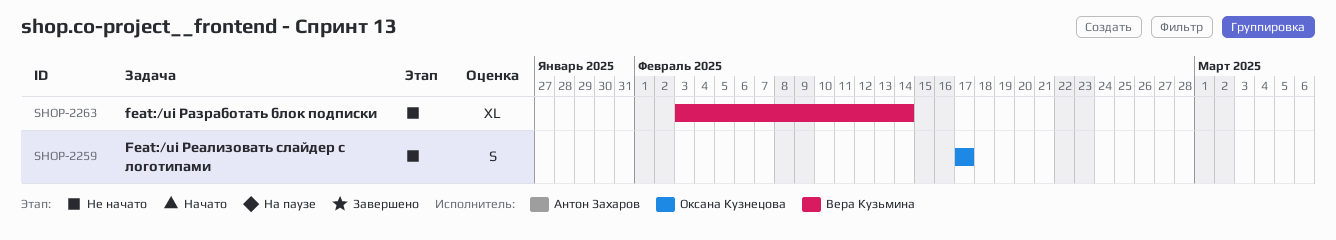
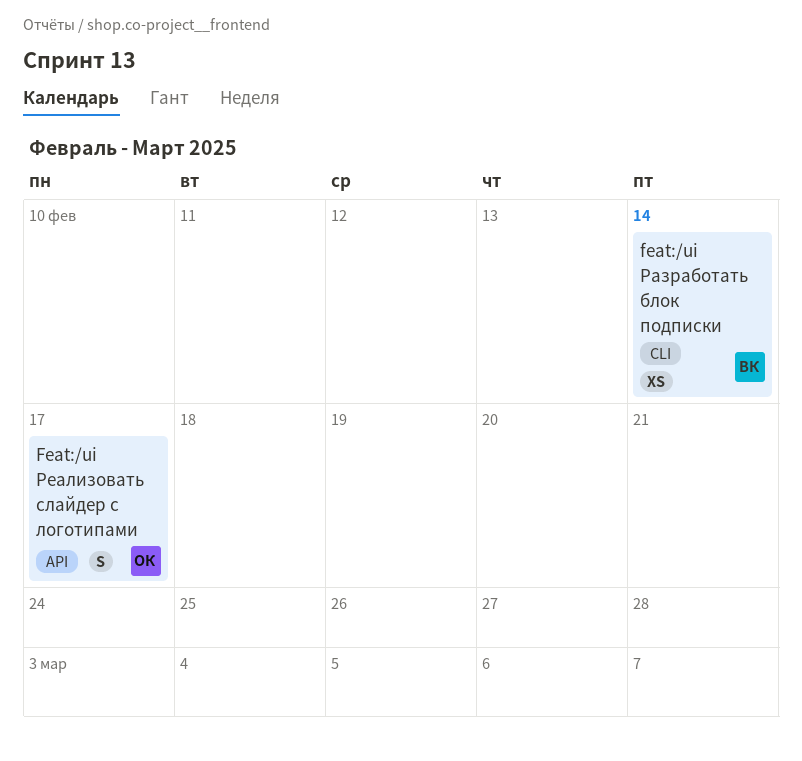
feat:/ui Разработать блок подписки, estimate: XL -> XS

